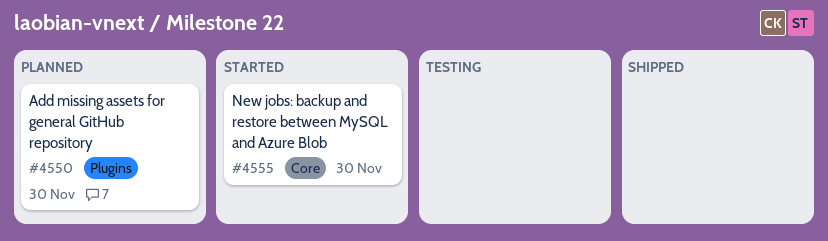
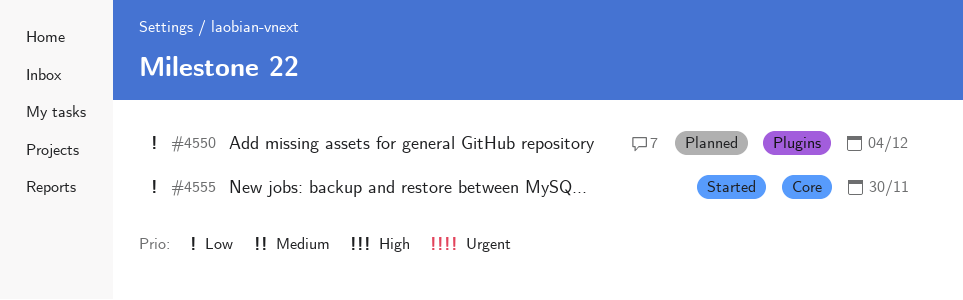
#4550, due: Nov 30 -> Dec 4

